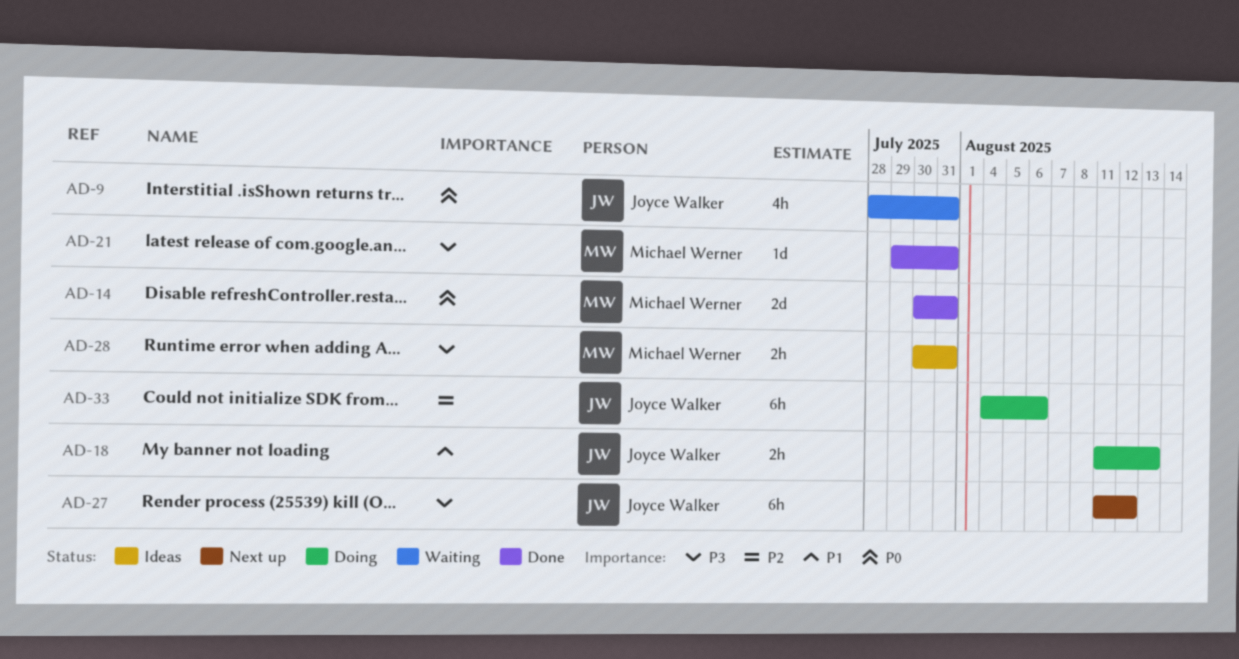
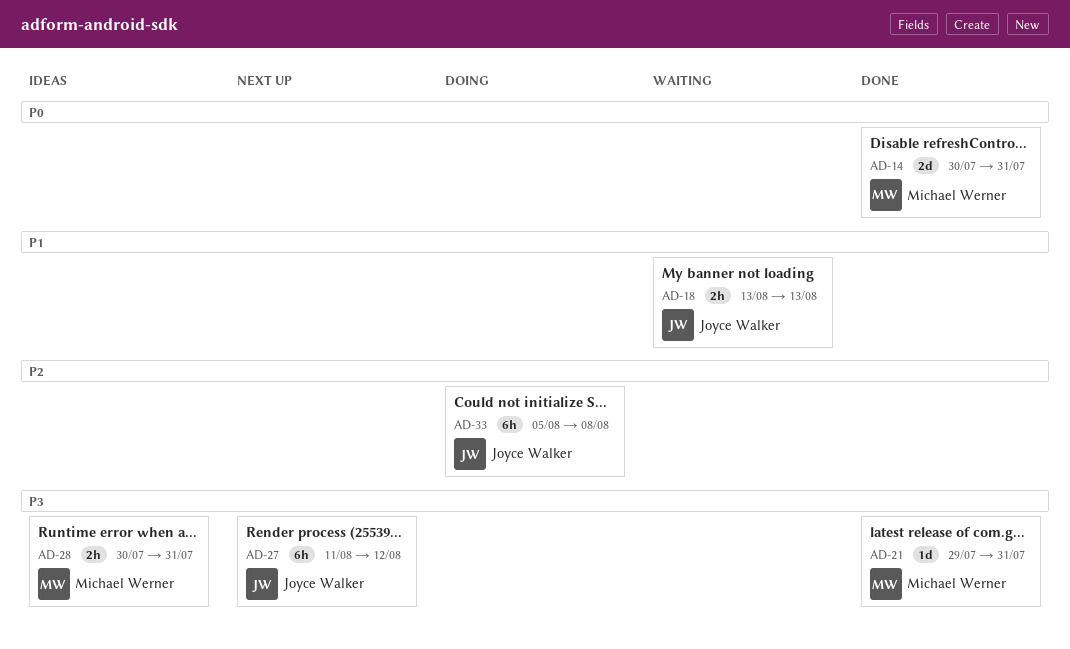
AD-9: present -> none
AD-18, status: Doing -> Waiting
AD-18, start: Aug 11 -> Aug 13
AD-33, start: Aug 4 -> Aug 5
AD-33, due: Aug 6 -> Aug 8

